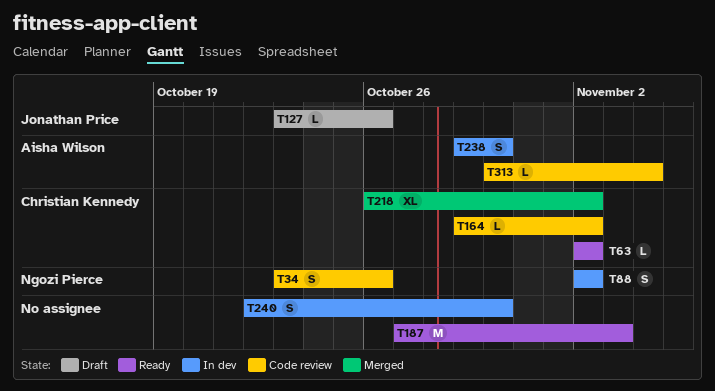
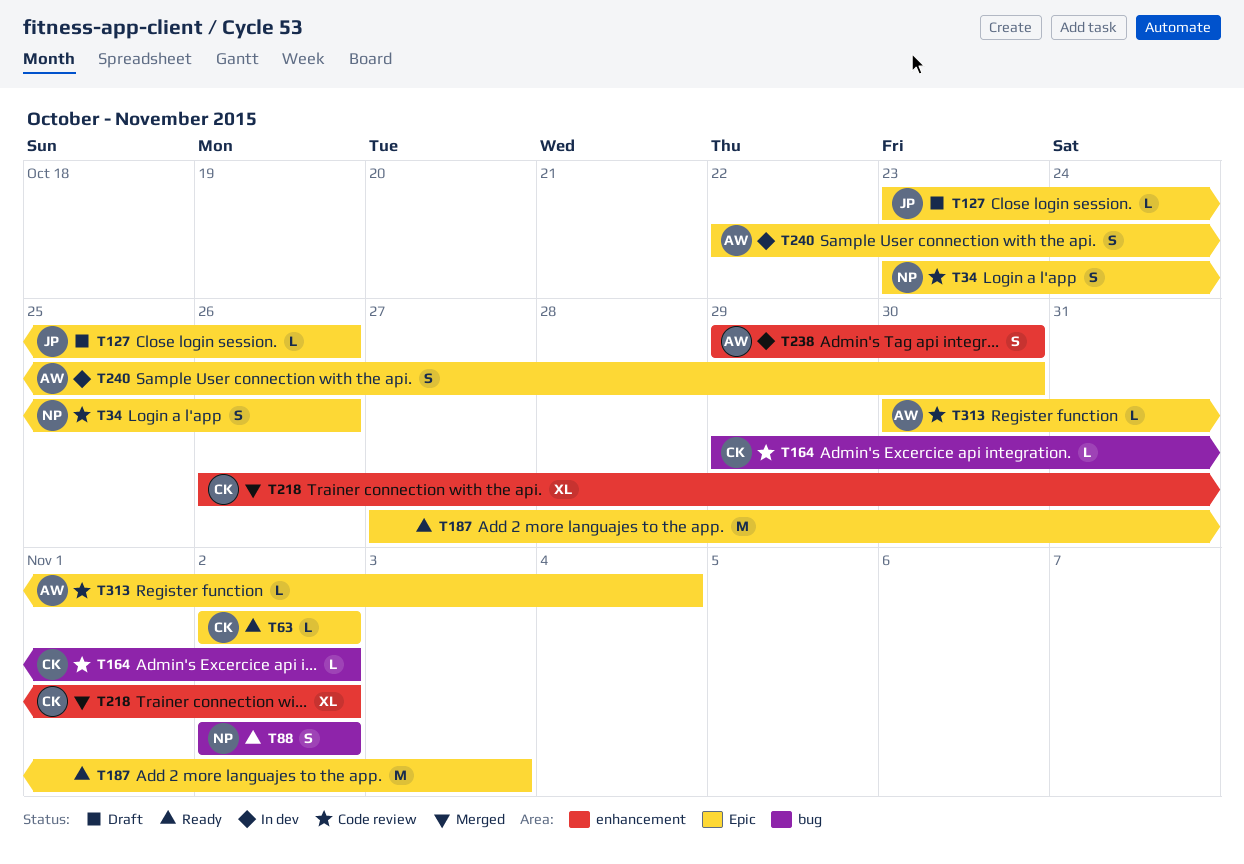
T88, status: In dev -> Ready
T240, owner: none -> Aisha Wilson

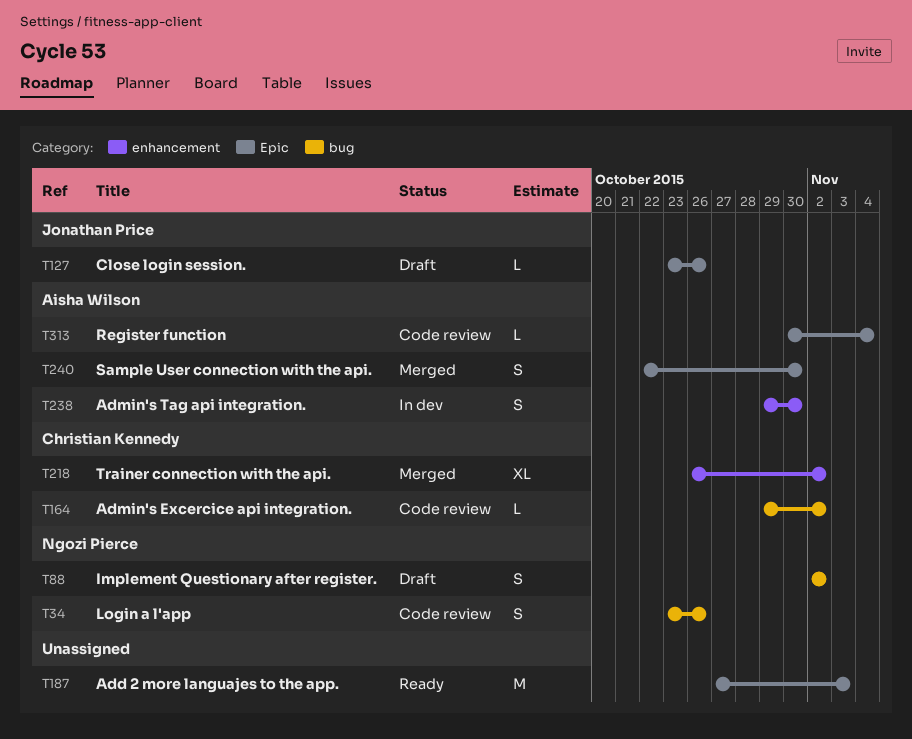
T34, label: Epic -> bug
T63: present -> none
T88, status: Ready -> Draft
T240, status: In dev -> Merged

